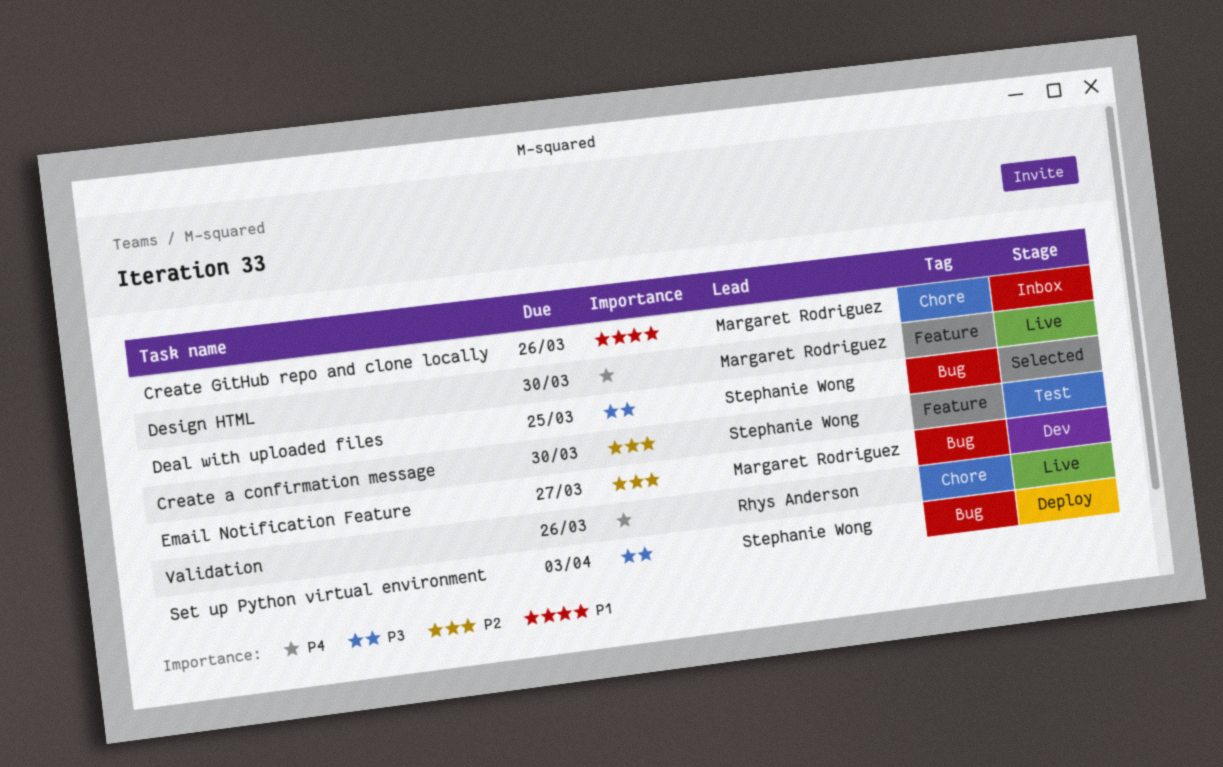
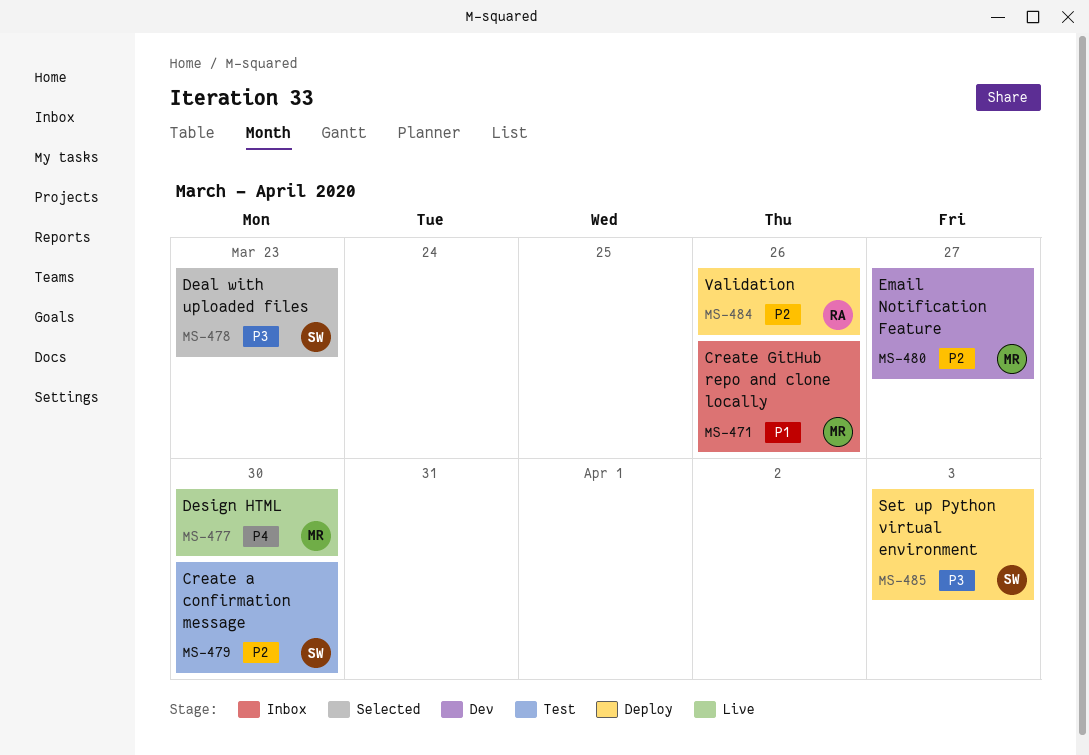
Deal with uploaded files, due: Mar 25 -> Mar 23
Validation, status: Live -> Deploy
Validation, priority: P4 -> P2

